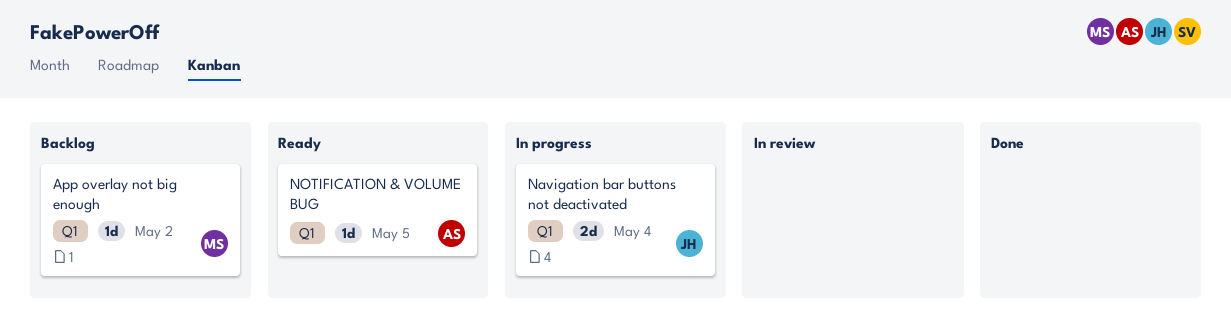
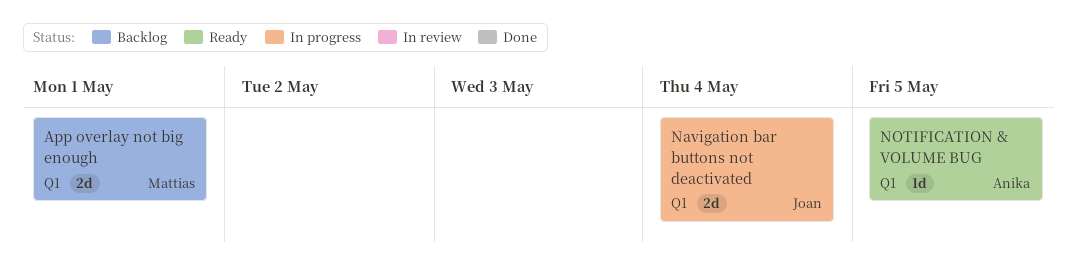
App overlay not big enough, estimate: 1d -> 2d
App overlay not big enough, due: May 2 -> May 1

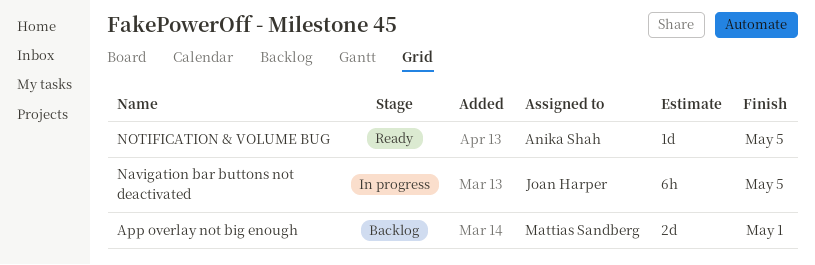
Navigation bar buttons not deactivated, estimate: 2d -> 6h
Navigation bar buttons not deactivated, due: May 4 -> May 5

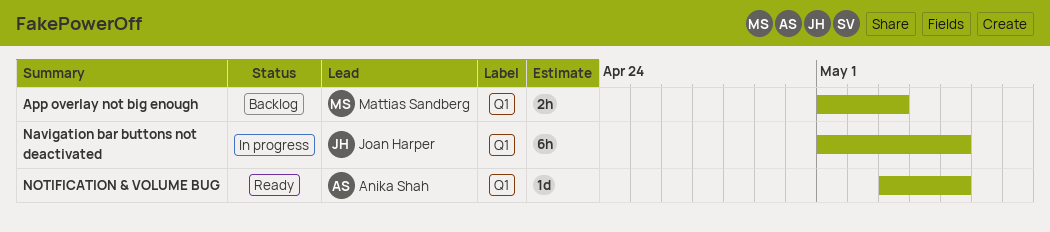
App overlay not big enough, estimate: 2d -> 2h
App overlay not big enough, due: May 1 -> May 3

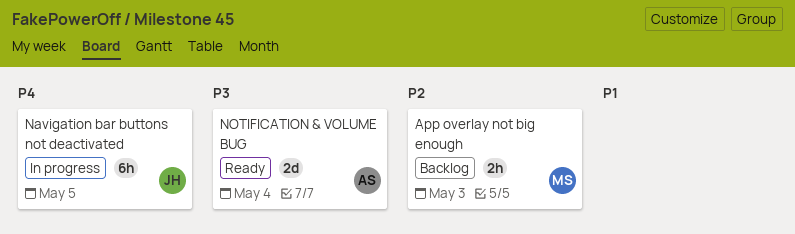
NOTIFICATION & VOLUME BUG, estimate: 1d -> 2d
NOTIFICATION & VOLUME BUG, due: May 5 -> May 4

